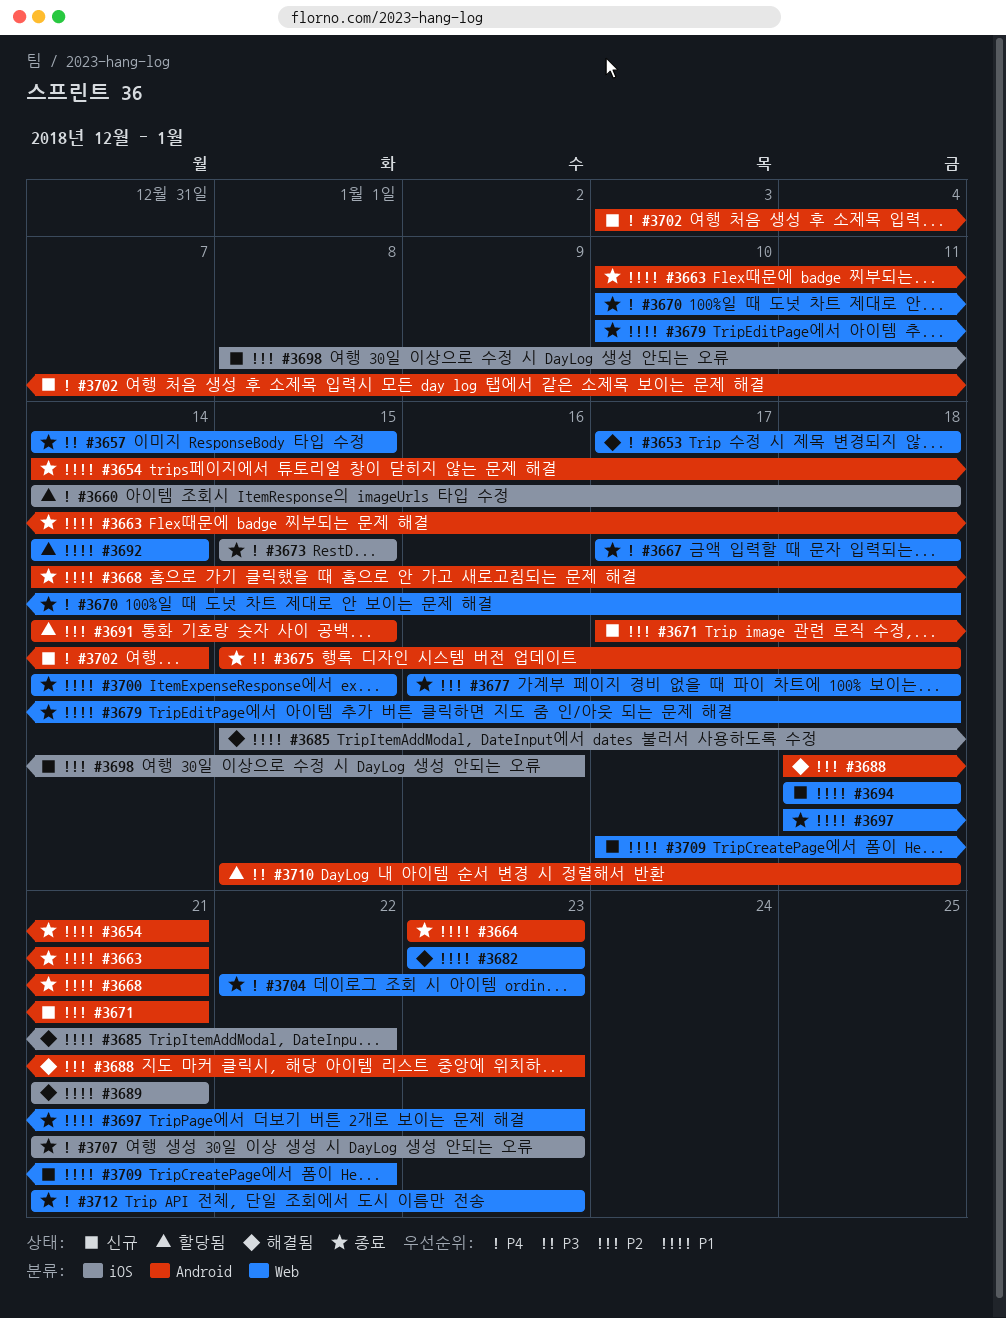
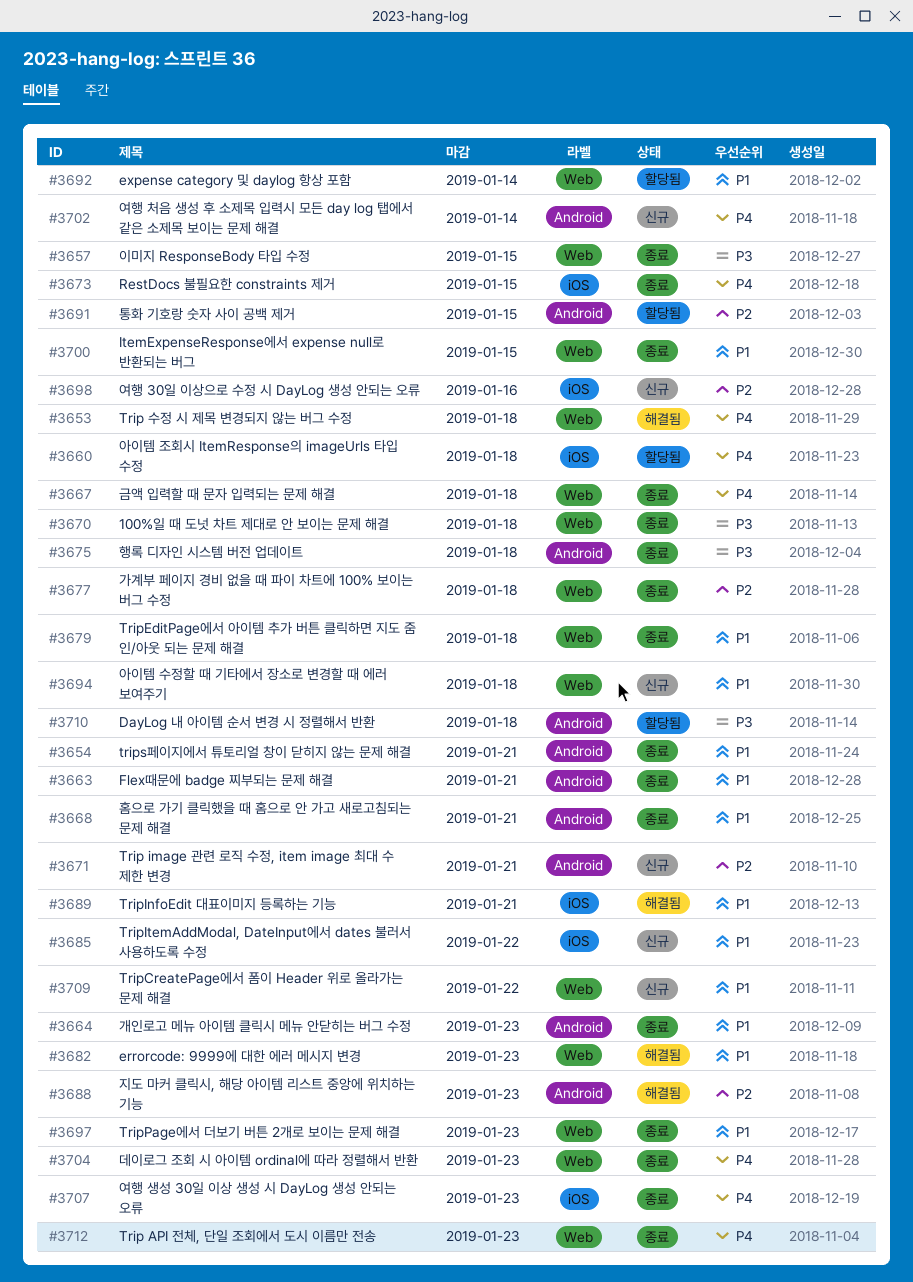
#3670, priority: P4 -> P3
#3685, status: 해결됨 -> 신규

